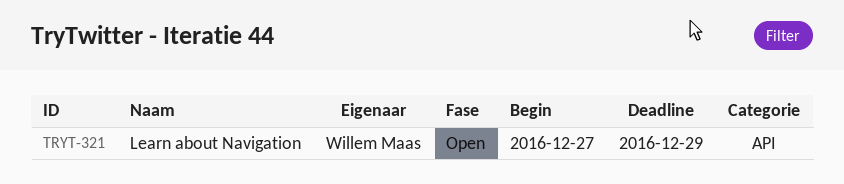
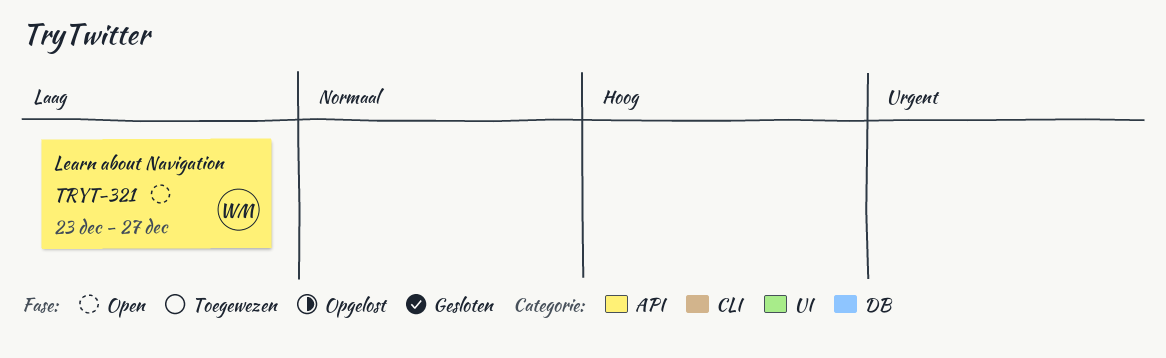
TRYT-321, start: Dec 27 -> Dec 23
TRYT-321, due: Dec 29 -> Dec 27

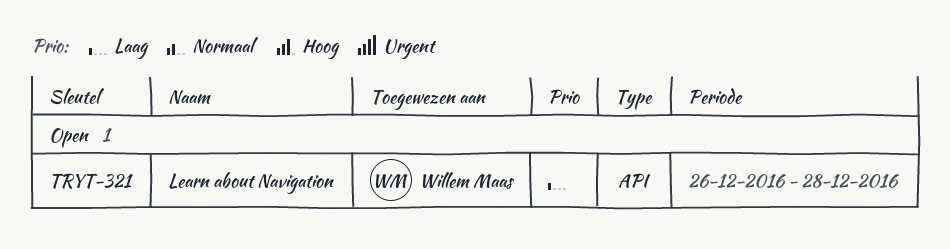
TRYT-321, start: Dec 23 -> Dec 26
TRYT-321, due: Dec 27 -> Dec 28

